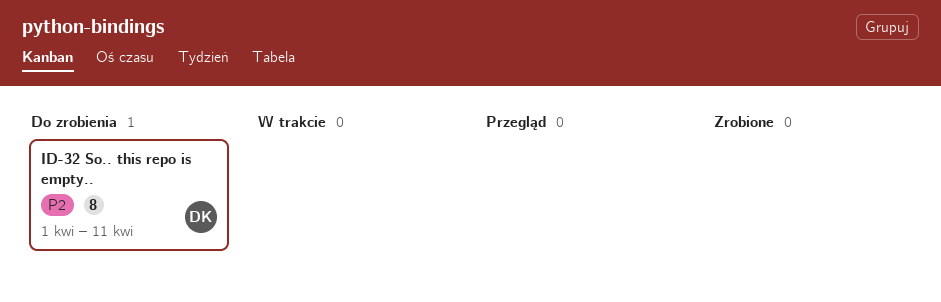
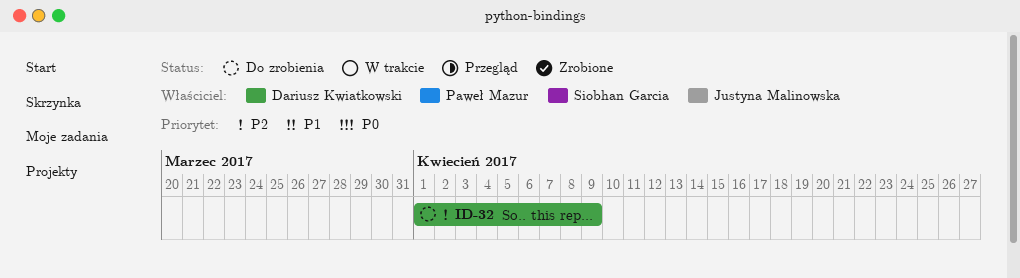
ID-32, due: Apr 11 -> Apr 9

